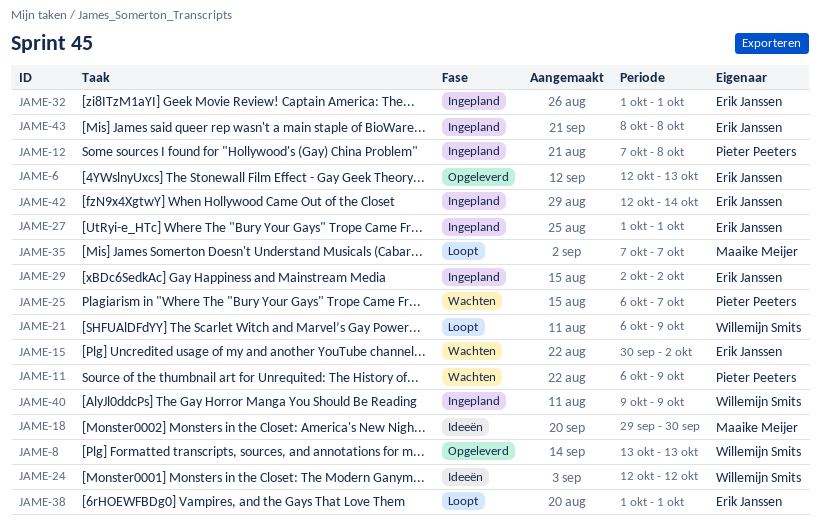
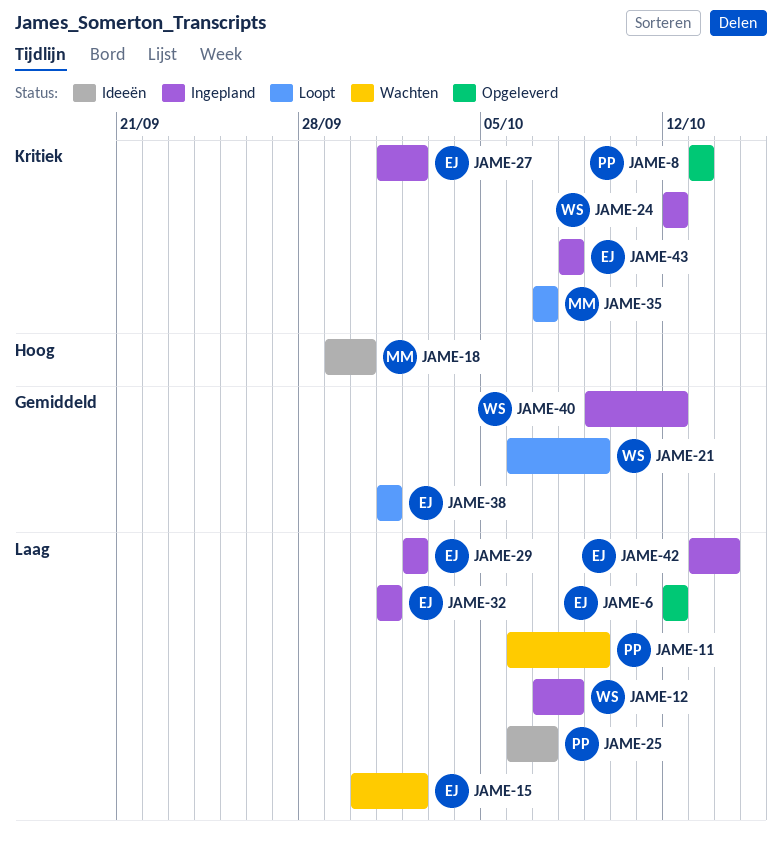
JAME-6, due: Oct 13 -> Oct 12
JAME-8, owner: Willemijn Smits -> Pieter Peeters
JAME-12, owner: Pieter Peeters -> Willemijn Smits
JAME-24, status: Ideeën -> Ingepland
JAME-25, status: Wachten -> Ideeën
JAME-27, due: Oct 1 -> Oct 2
JAME-40, due: Oct 9 -> Oct 12
JAME-42, start: Oct 12 -> Oct 13

